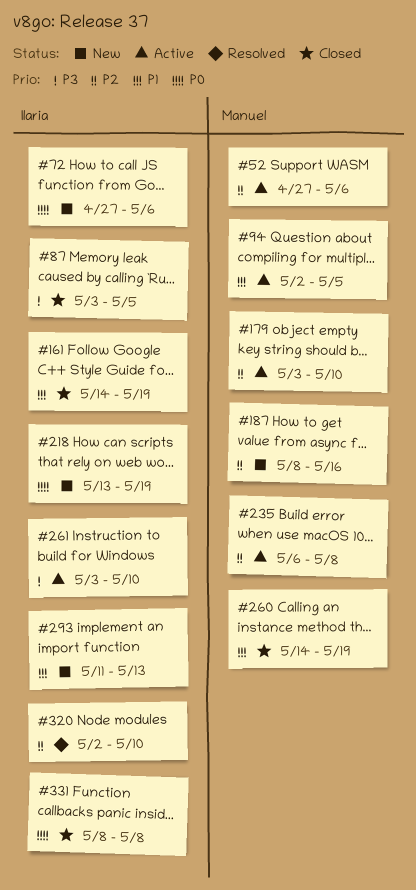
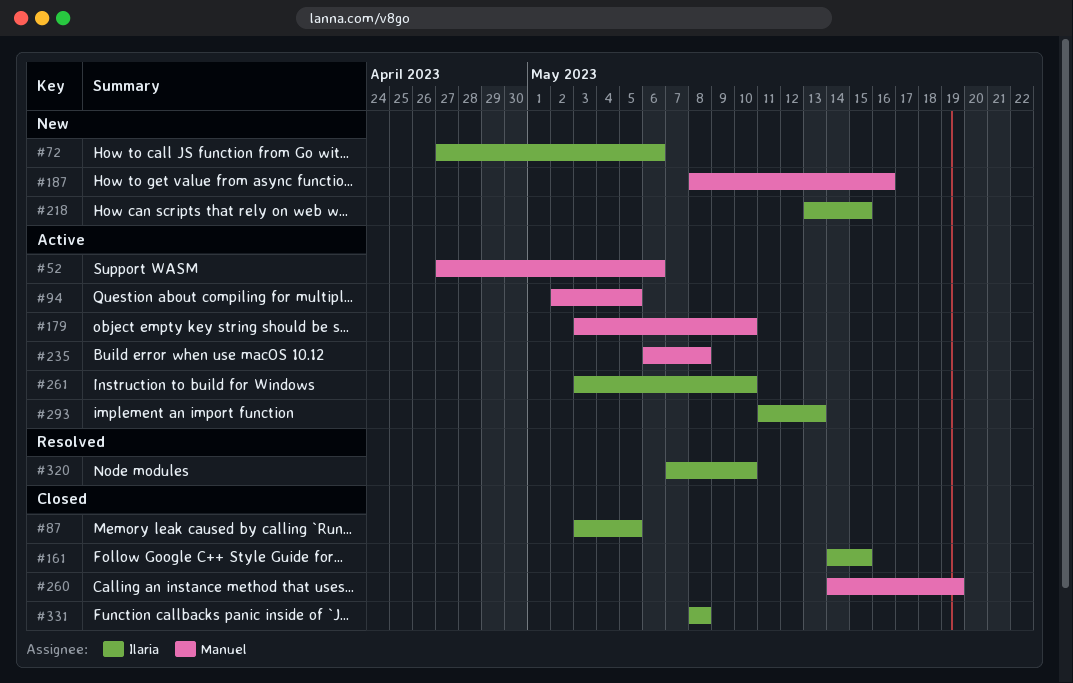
#161, due: May 19 -> May 15
#218, due: May 19 -> May 15
#293, status: New -> Active
#320, start: May 2 -> May 7

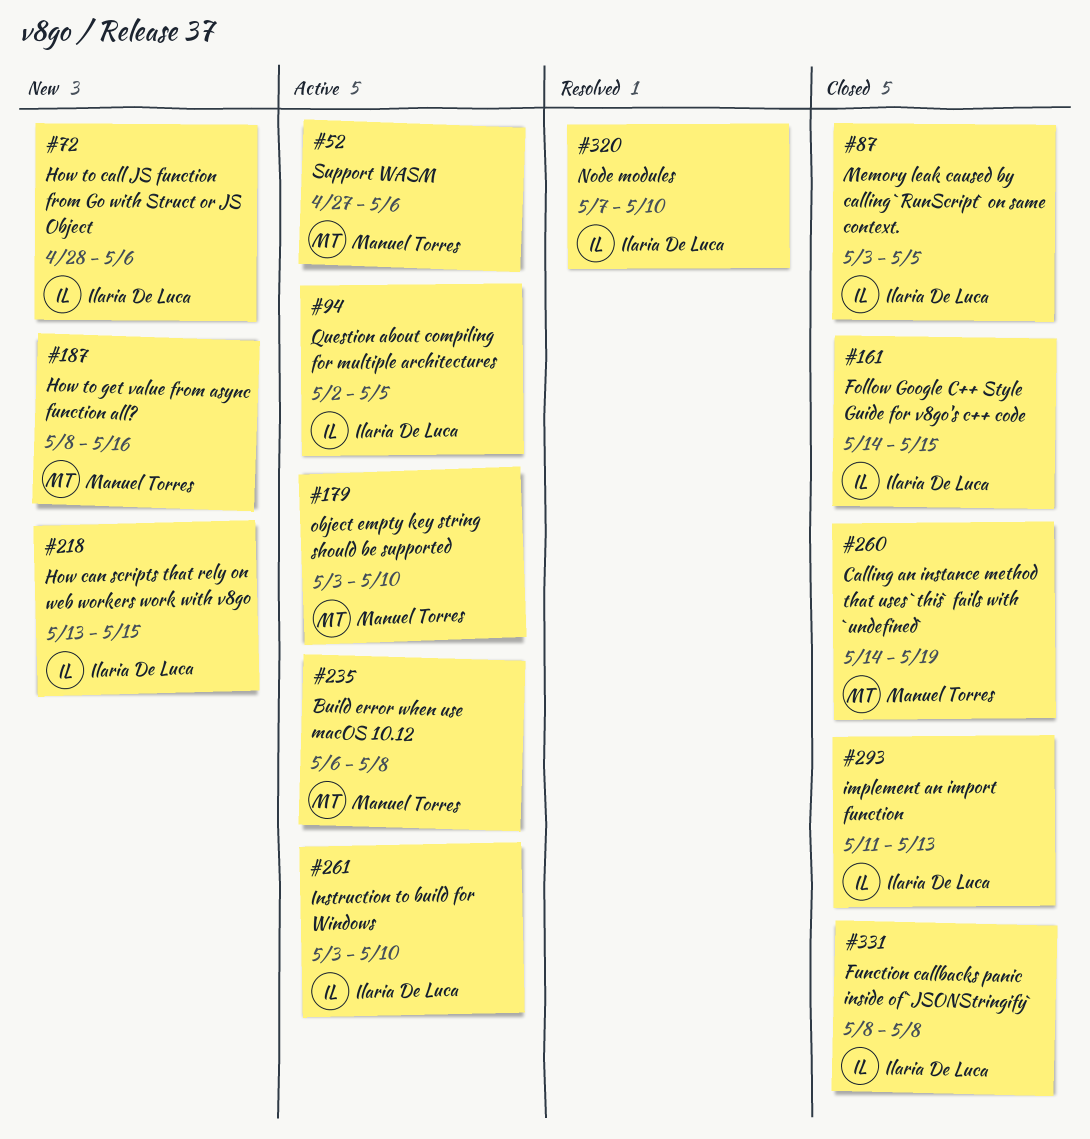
#72, start: Apr 27 -> Apr 28
#94, owner: Manuel Torres -> Ilaria De Luca
#293, status: Active -> Closed

